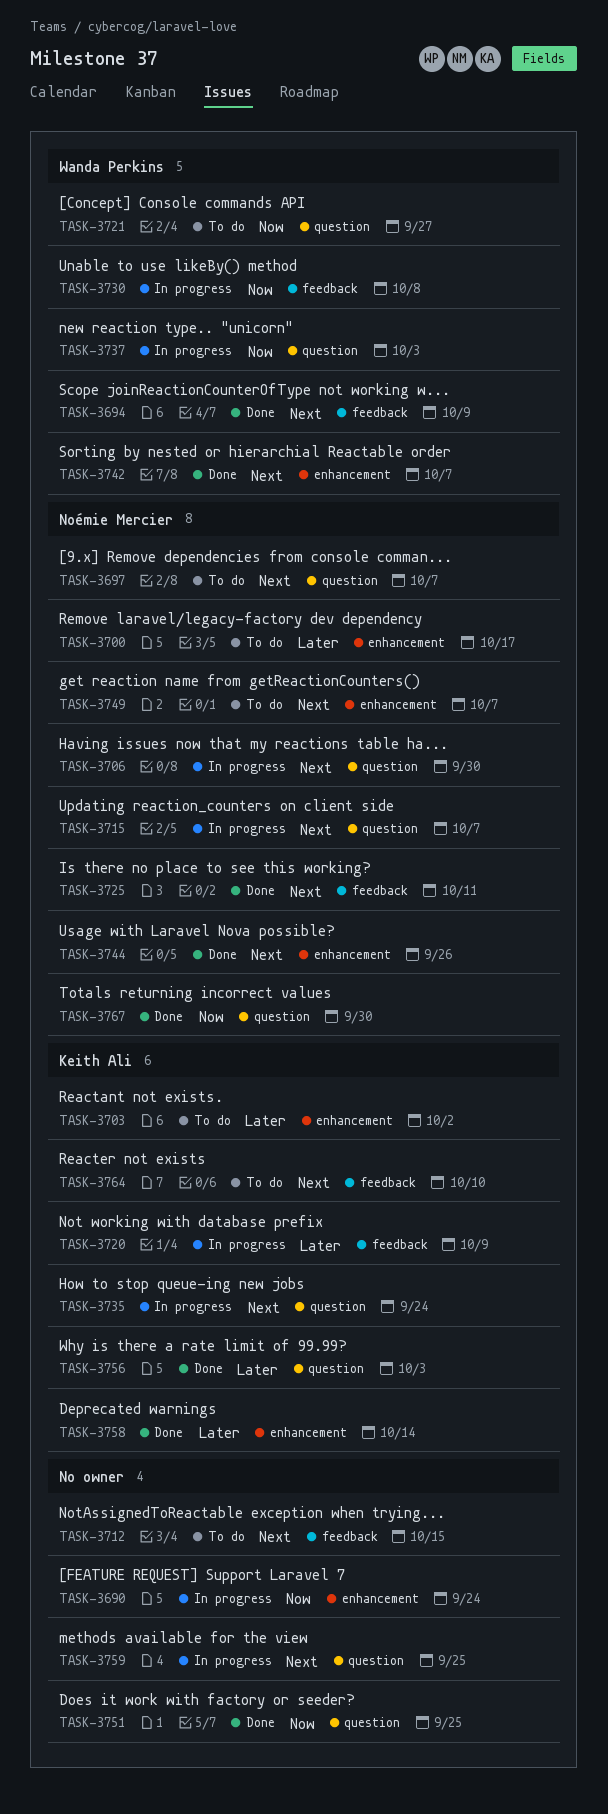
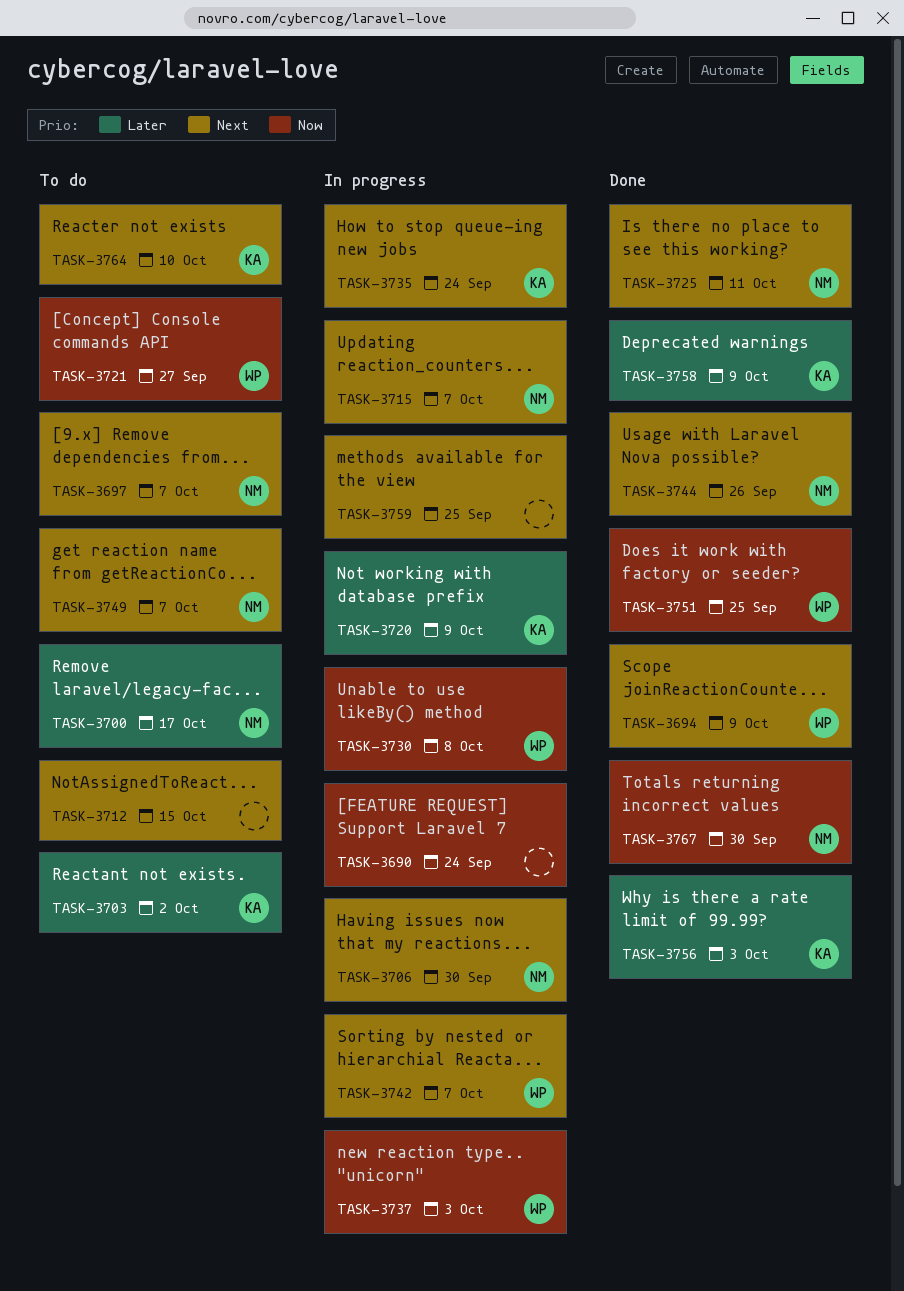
TASK-3742, status: Done -> In progress
TASK-3751, owner: none -> Wanda Perkins
TASK-3758, due: Oct 14 -> Oct 9

